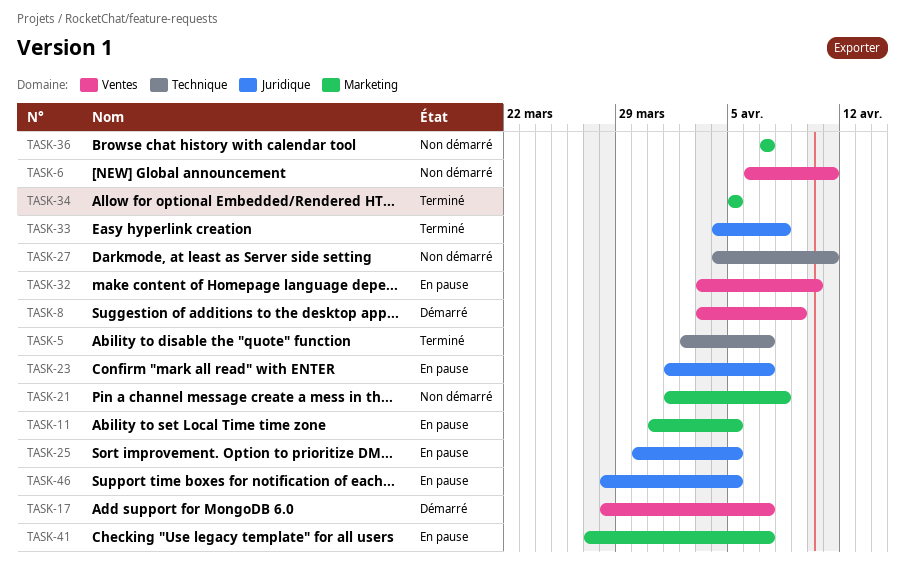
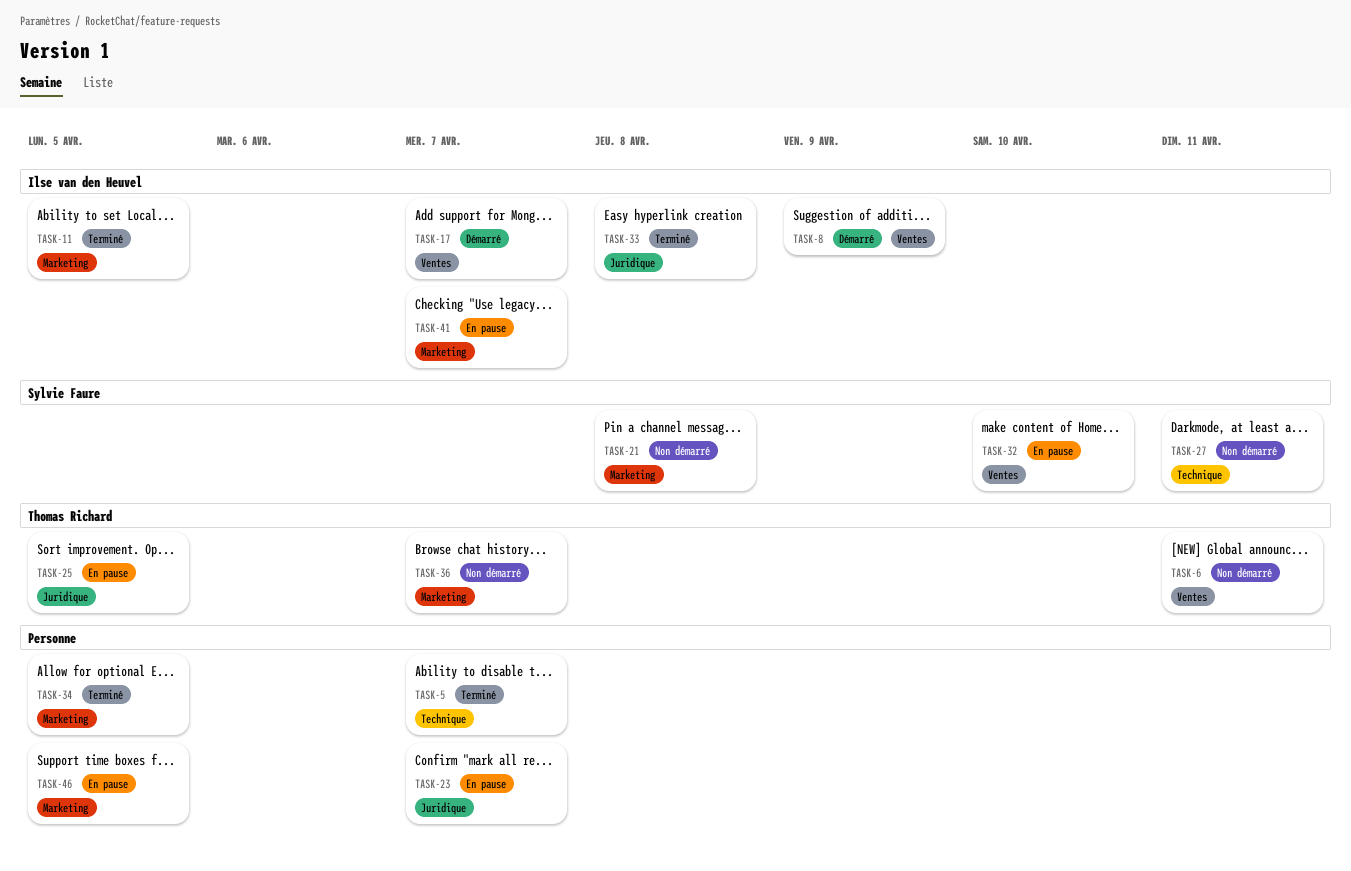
TASK-11, status: En pause -> Terminé
TASK-46, label: Juridique -> Marketing

